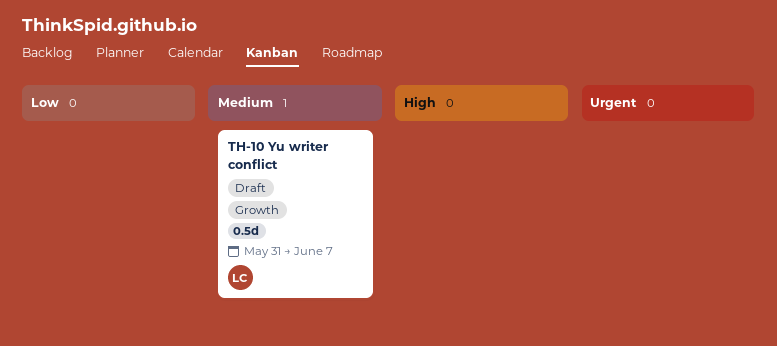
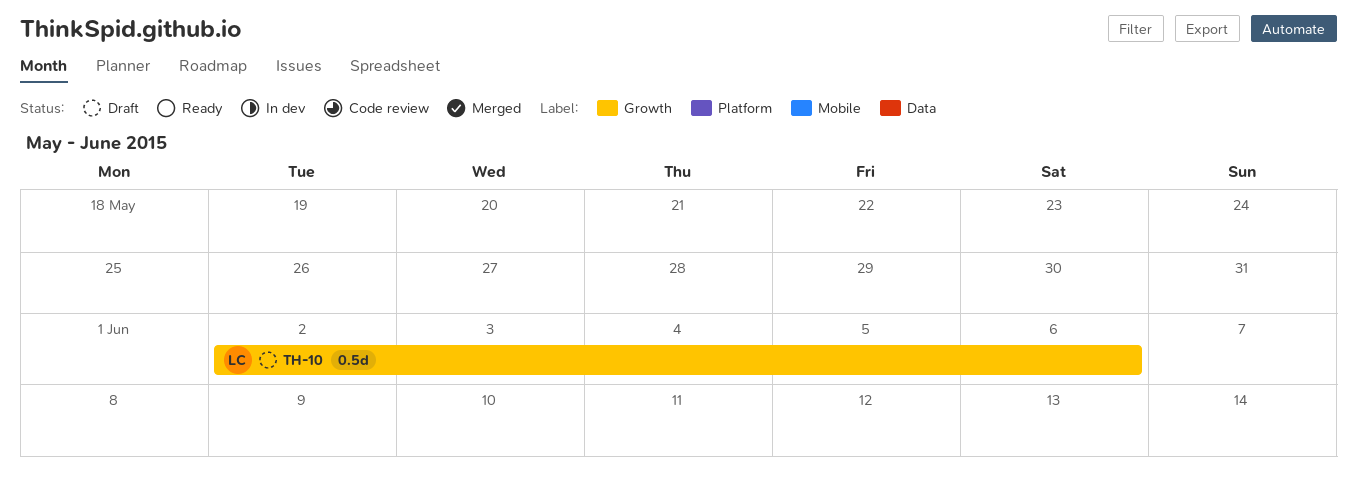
TH-10, start: May 31 -> Jun 2
TH-10, due: Jun 7 -> Jun 6

